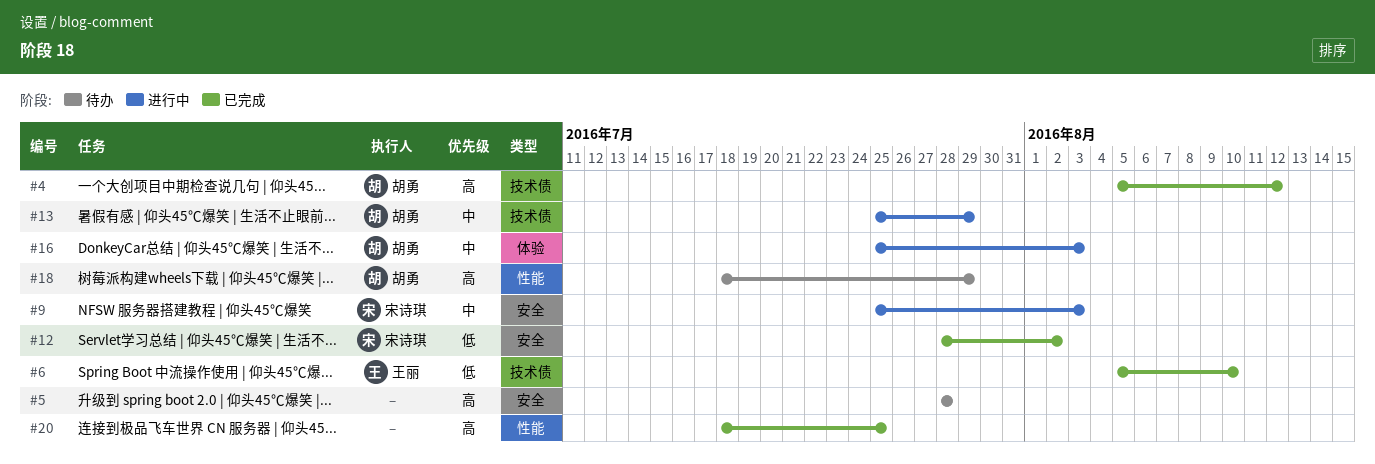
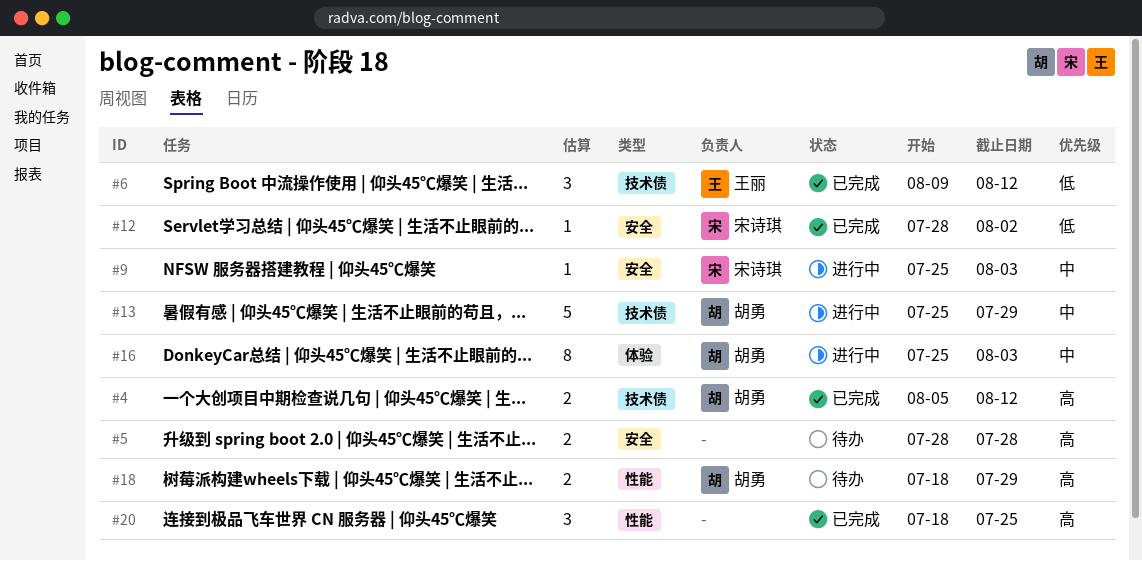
#6, start: Aug 5 -> Aug 9
#6, due: Aug 10 -> Aug 12

